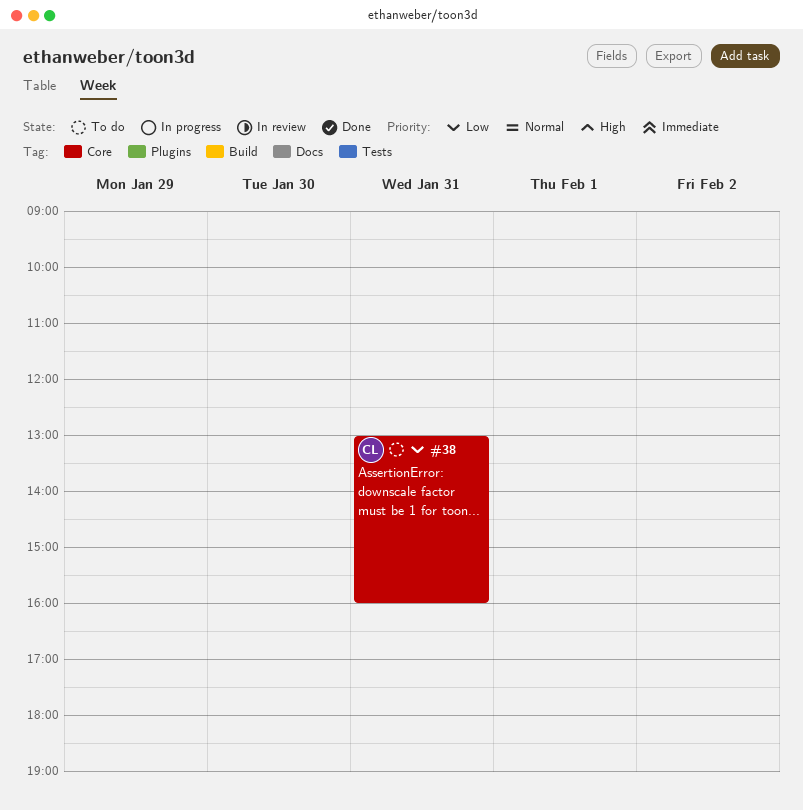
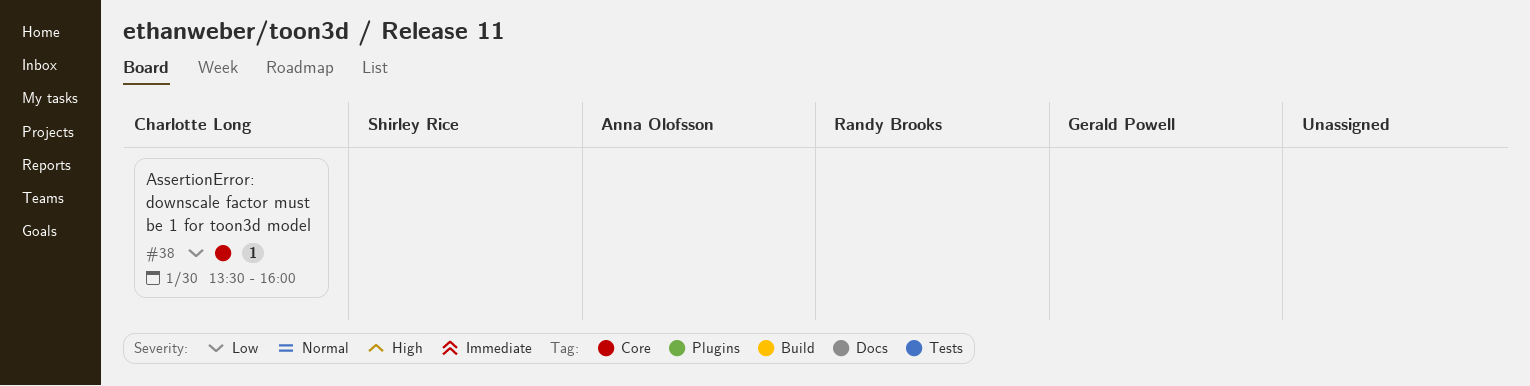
#38, day: Jan 31 -> Jan 30
#38, begins: 13:00 -> 13:30

